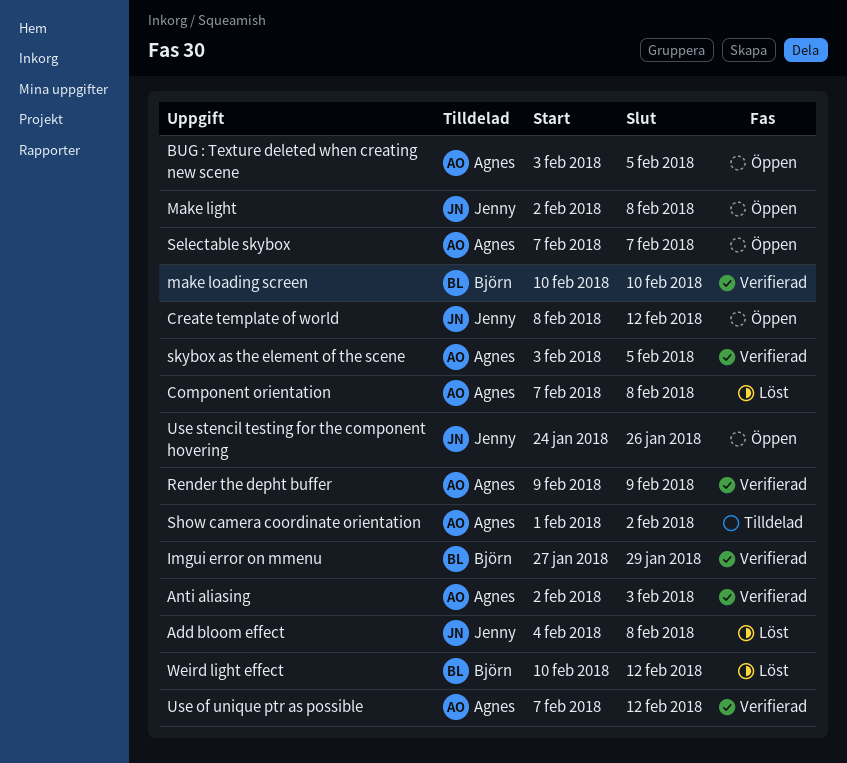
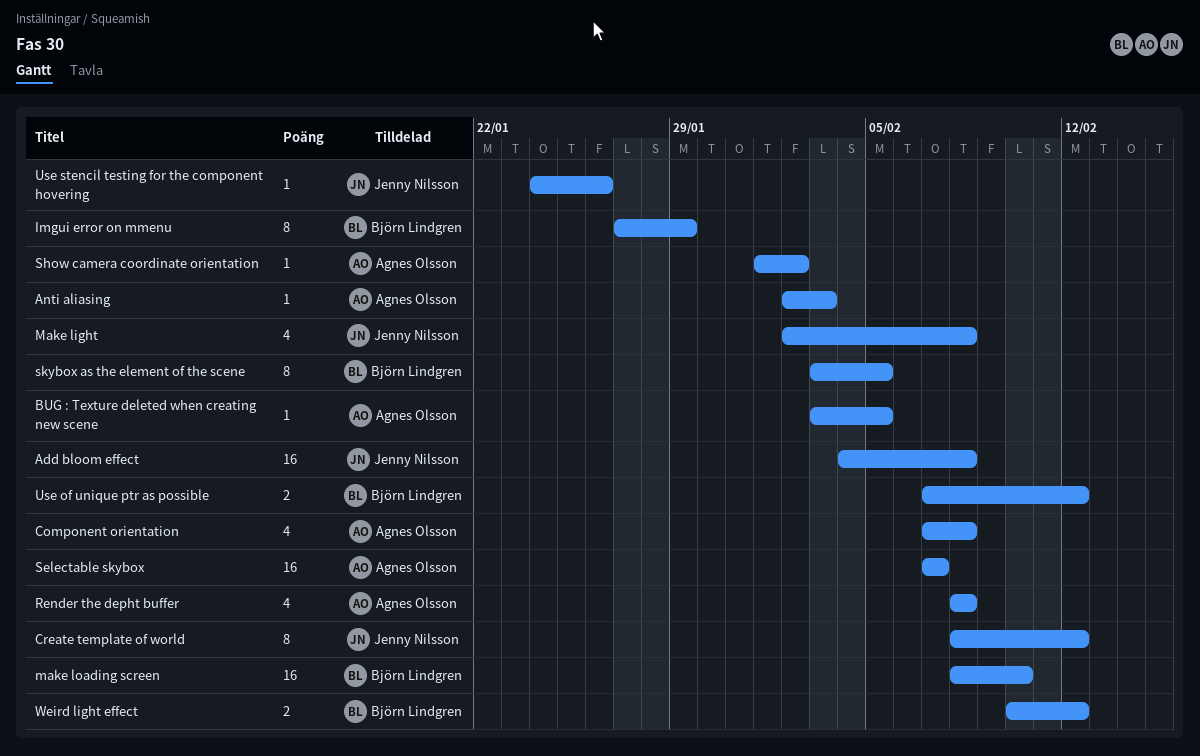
make loading screen, start: Feb 10 -> Feb 8
Render the depht buffer, start: Feb 9 -> Feb 8
Render the depht buffer, due: Feb 9 -> Feb 8
skybox as the element of the scene, owner: Agnes Olsson -> Björn Lindgren
Use of unique ptr as possible, owner: Agnes Olsson -> Björn Lindgren

